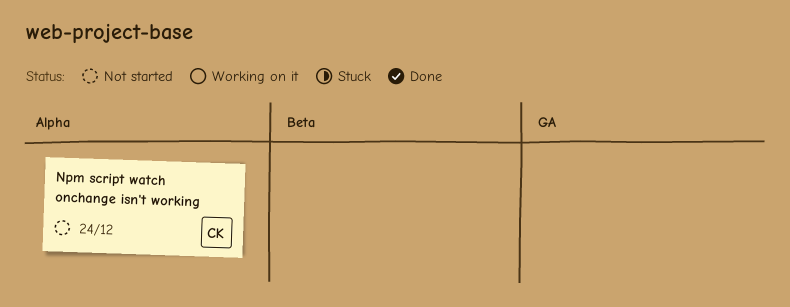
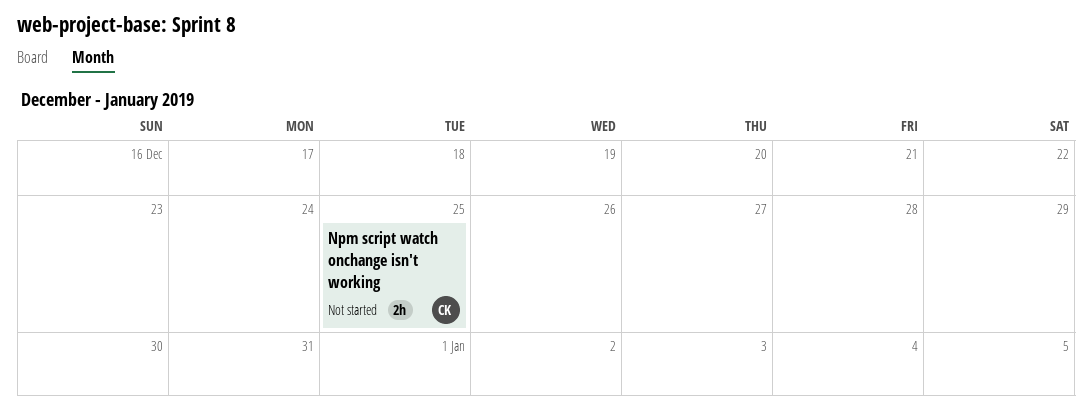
Npm script watch onchange isn't working, due: Dec 24 -> Dec 25

